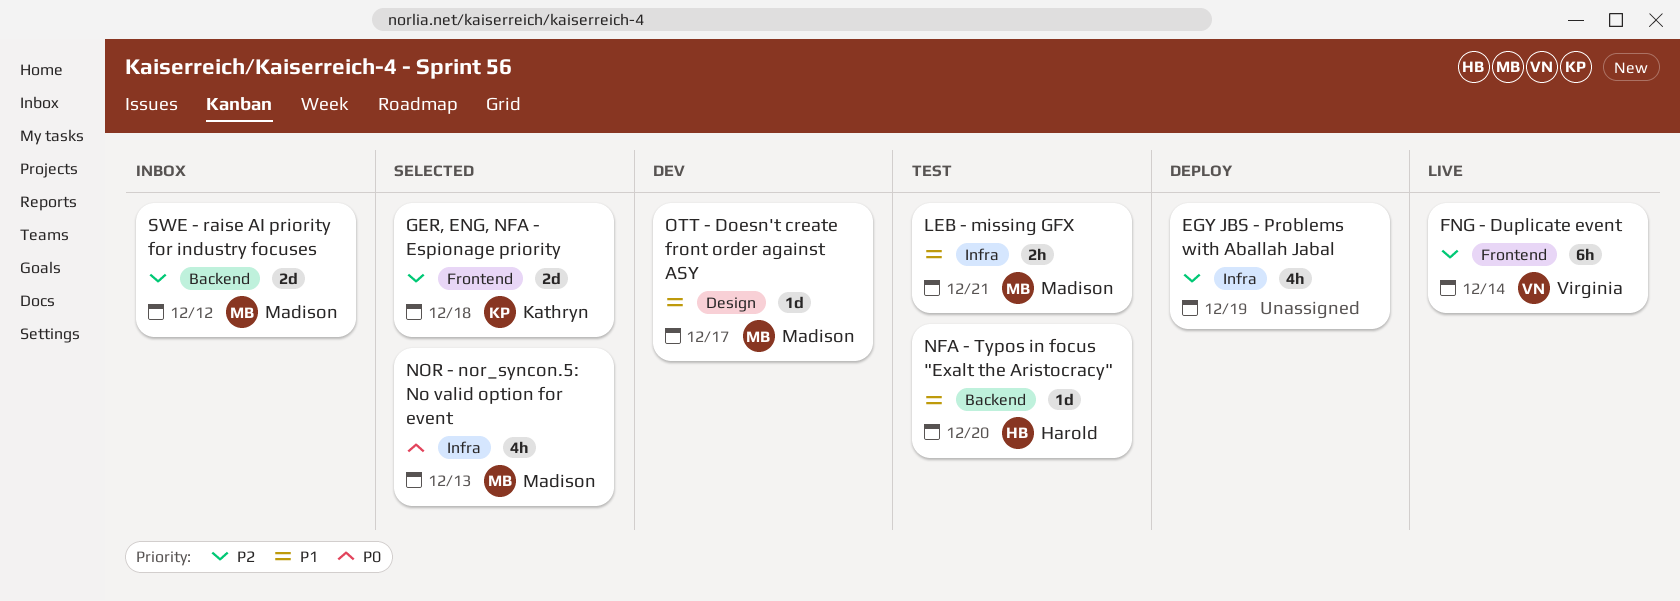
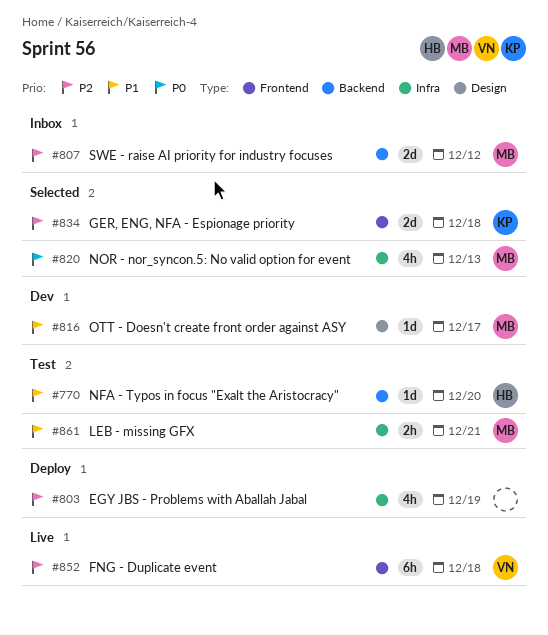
FNG - Duplicate event, due: Dec 14 -> Dec 18

